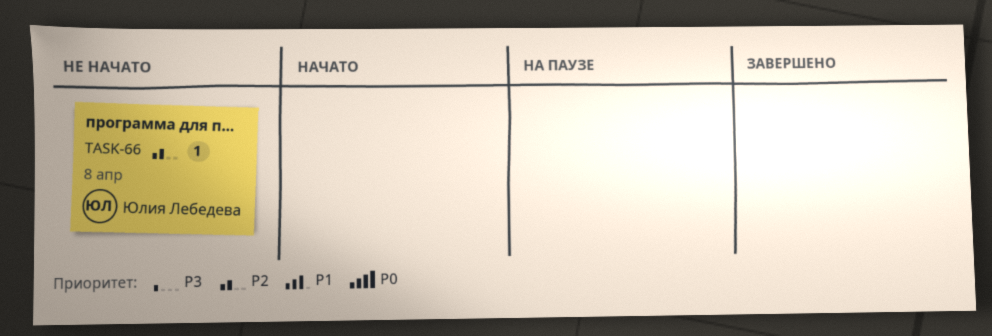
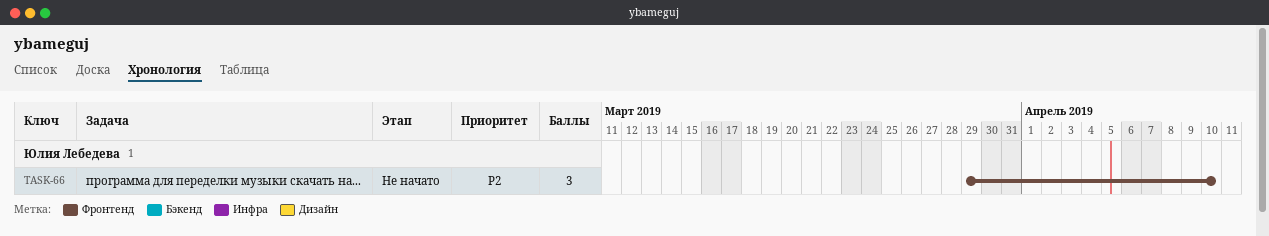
TASK-66, estimate: 1 -> 3
TASK-66, due: Apr 8 -> Apr 10

